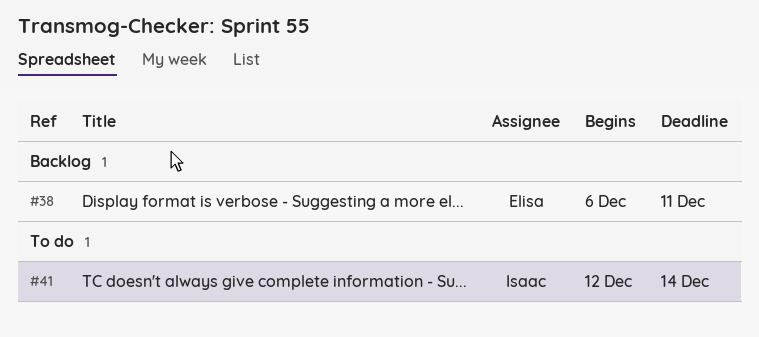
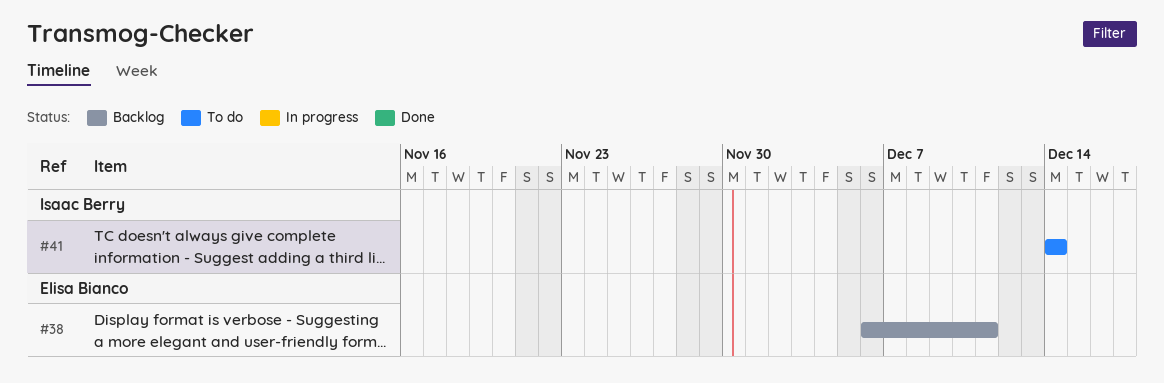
#41, start: Dec 12 -> Dec 14

